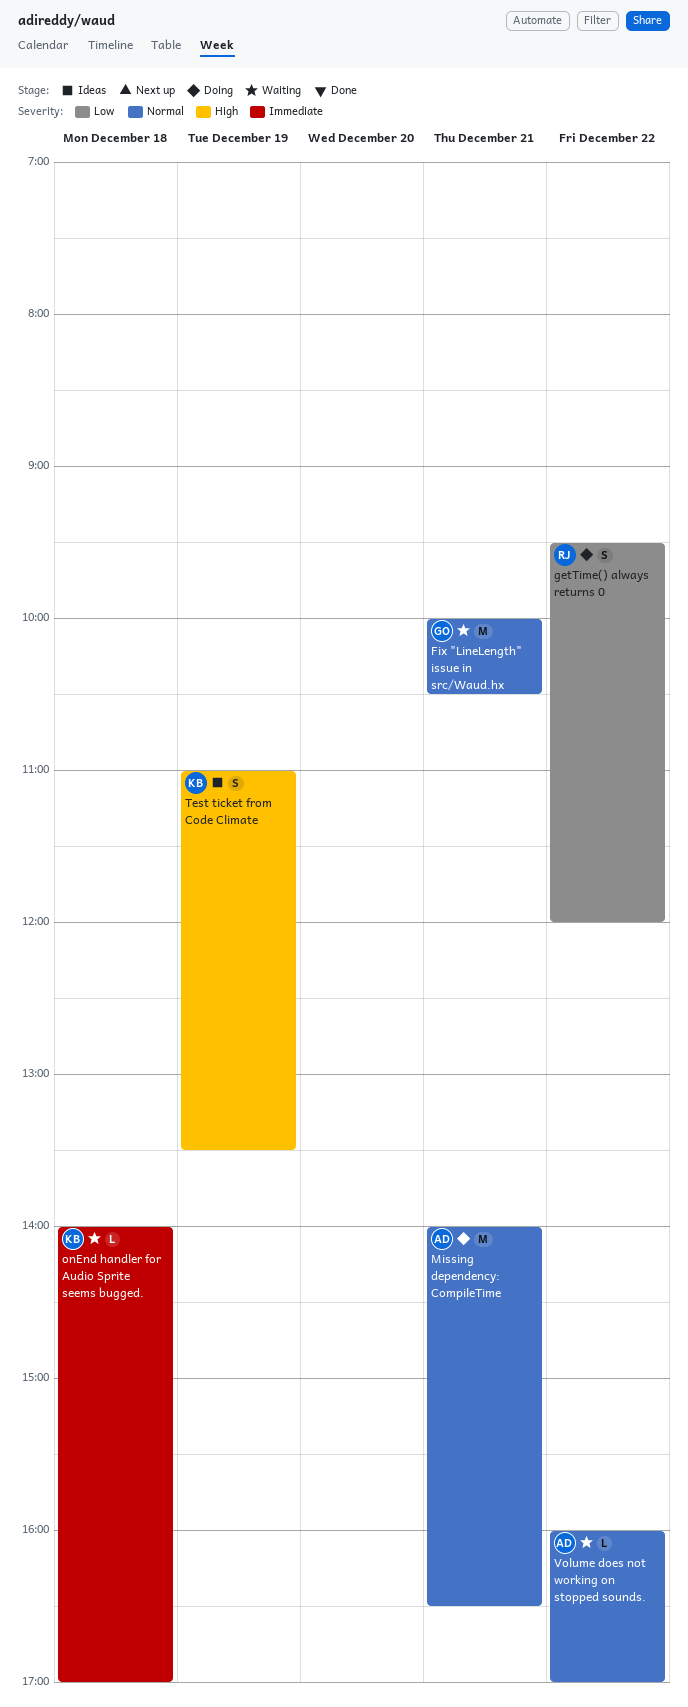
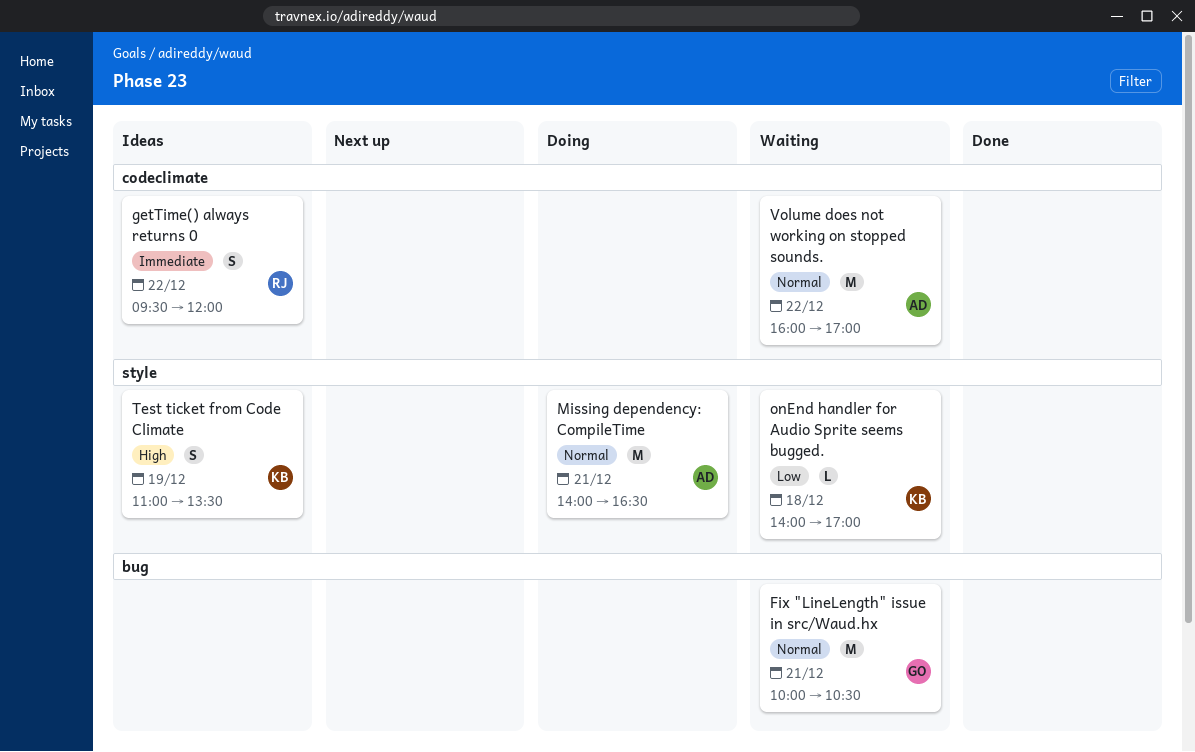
getTime() always returns 0, status: Doing -> Ideas
getTime() always returns 0, priority: Low -> Immediate
onEnd handler for Audio Sprite seems bugged., priority: Immediate -> Low
Volume does not working on stopped sounds., estimate: L -> M

